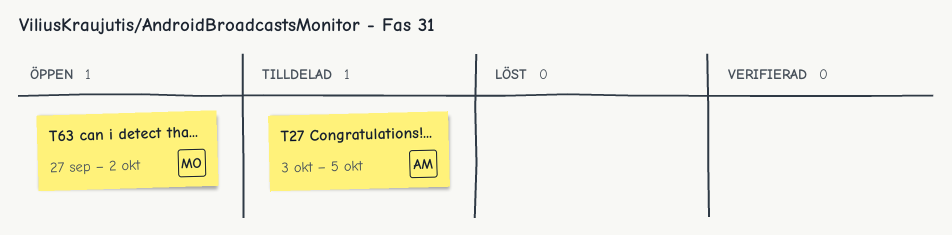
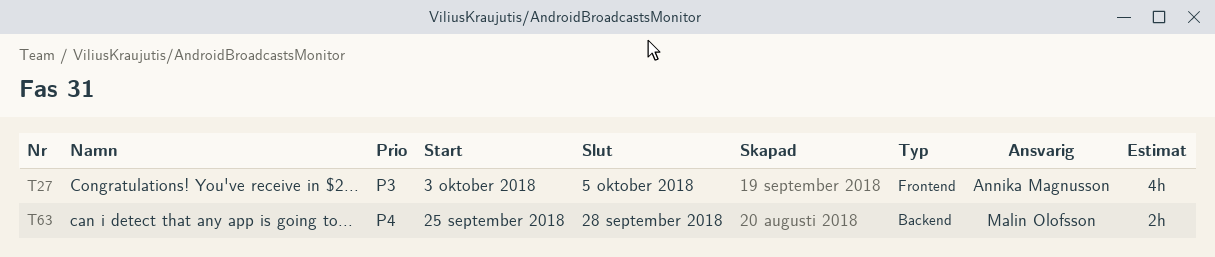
T63, start: Sep 27 -> Sep 25
T63, due: Oct 2 -> Sep 28

